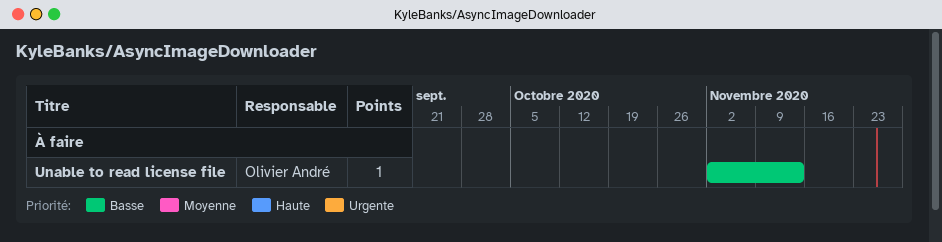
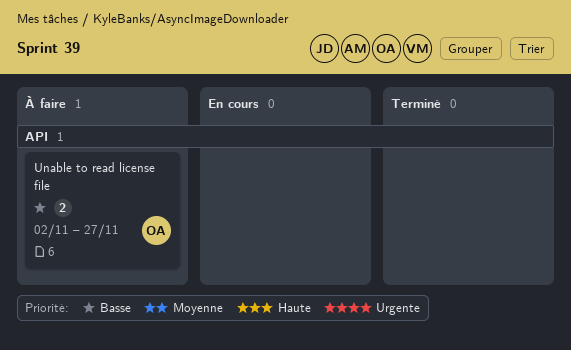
Unable to read license file, estimate: 1 -> 2
Unable to read license file, due: Nov 13 -> Nov 27

